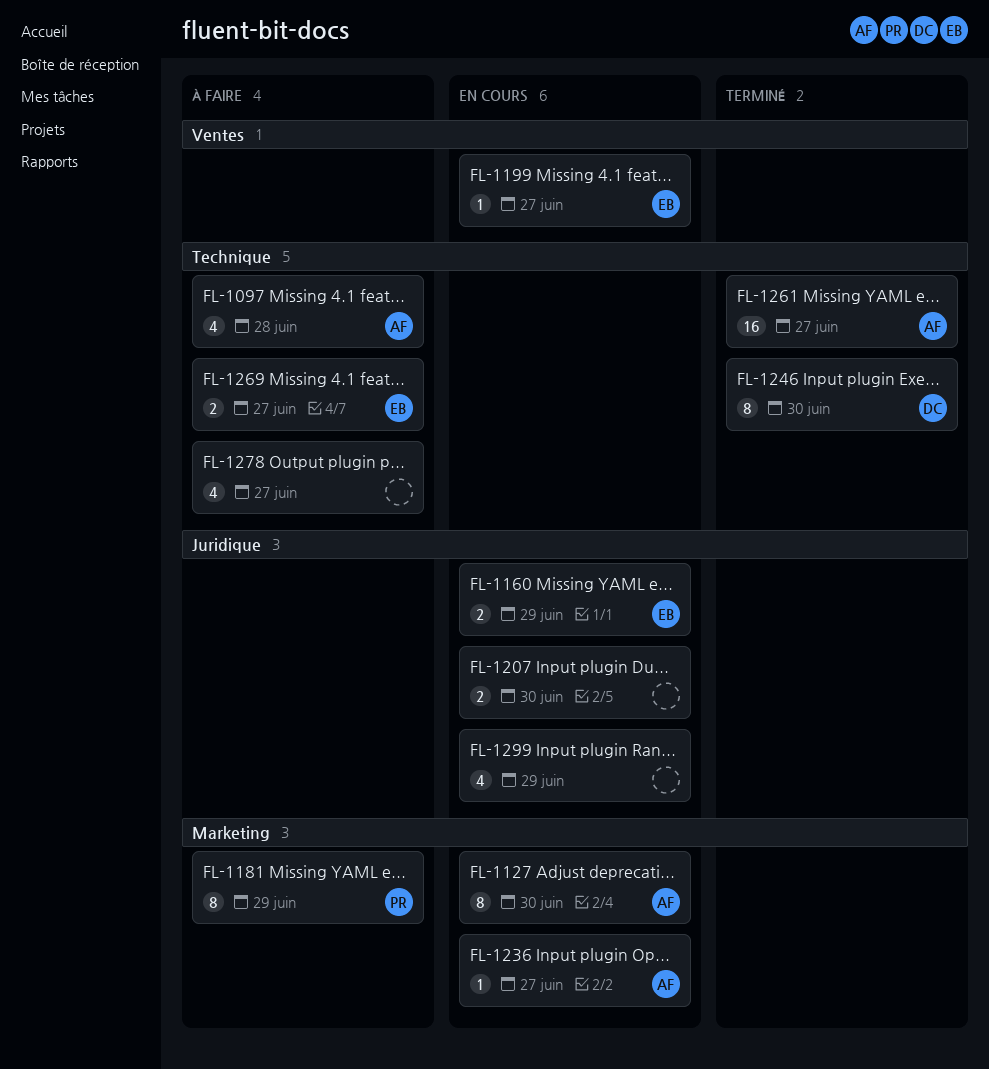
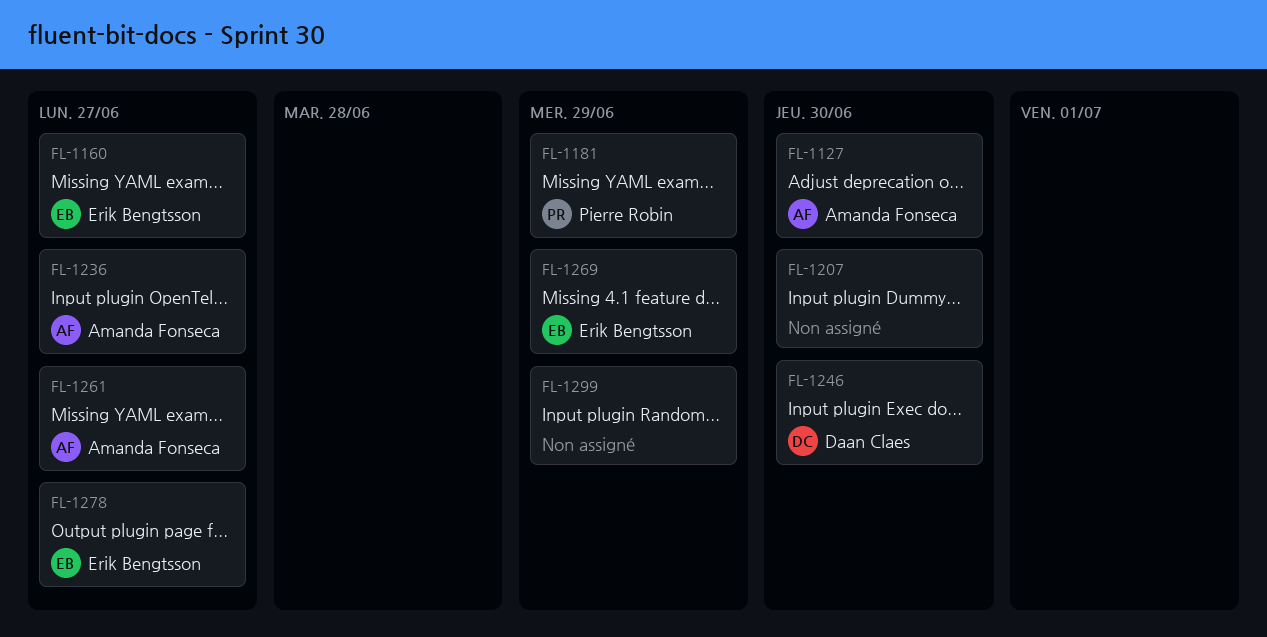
FL-1097: present -> none
FL-1160, due: Jun 29 -> Jun 27
FL-1199: present -> none
FL-1269, due: Jun 27 -> Jun 29
FL-1278, owner: none -> Erik Bengtsson

